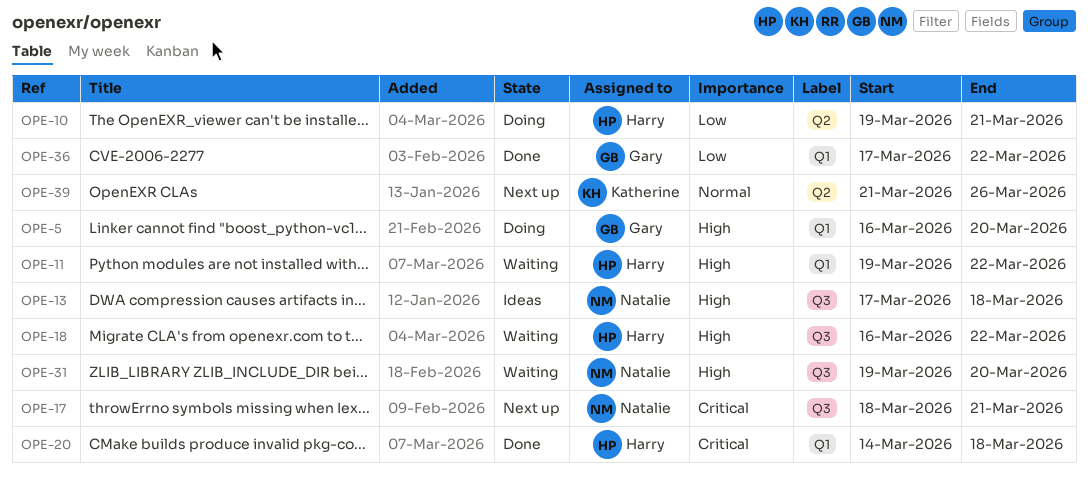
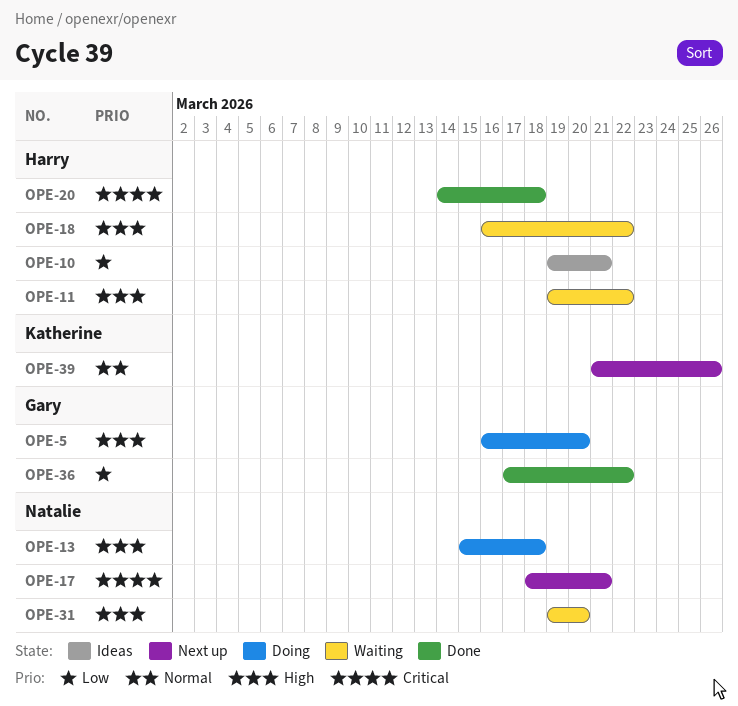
OPE-10, status: Doing -> Ideas
OPE-13, status: Ideas -> Doing
OPE-13, start: Mar 17 -> Mar 15

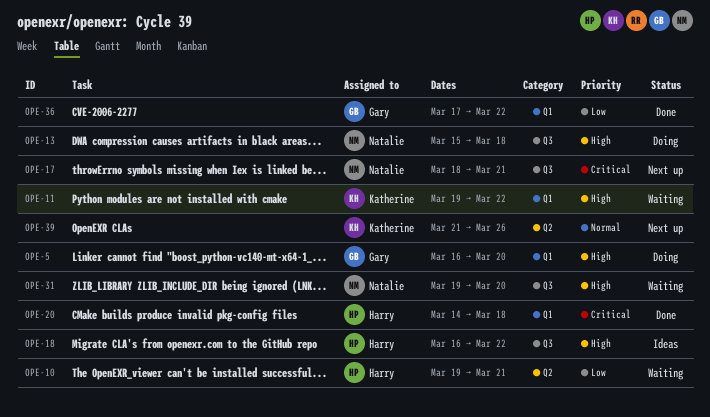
OPE-10, status: Ideas -> Waiting
OPE-11, owner: Harry -> Katherine
OPE-18, status: Waiting -> Ideas

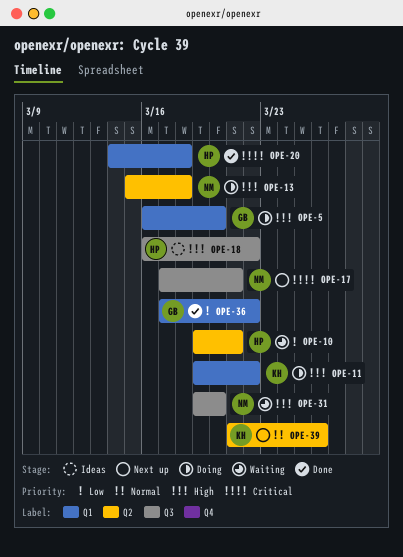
OPE-11, status: Waiting -> Doing
OPE-13, label: Q3 -> Q2
OPE-17, start: Mar 18 -> Mar 17

